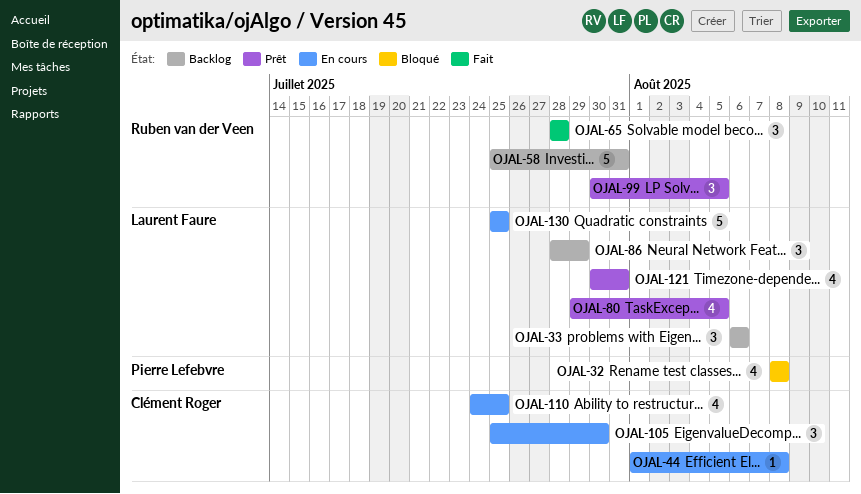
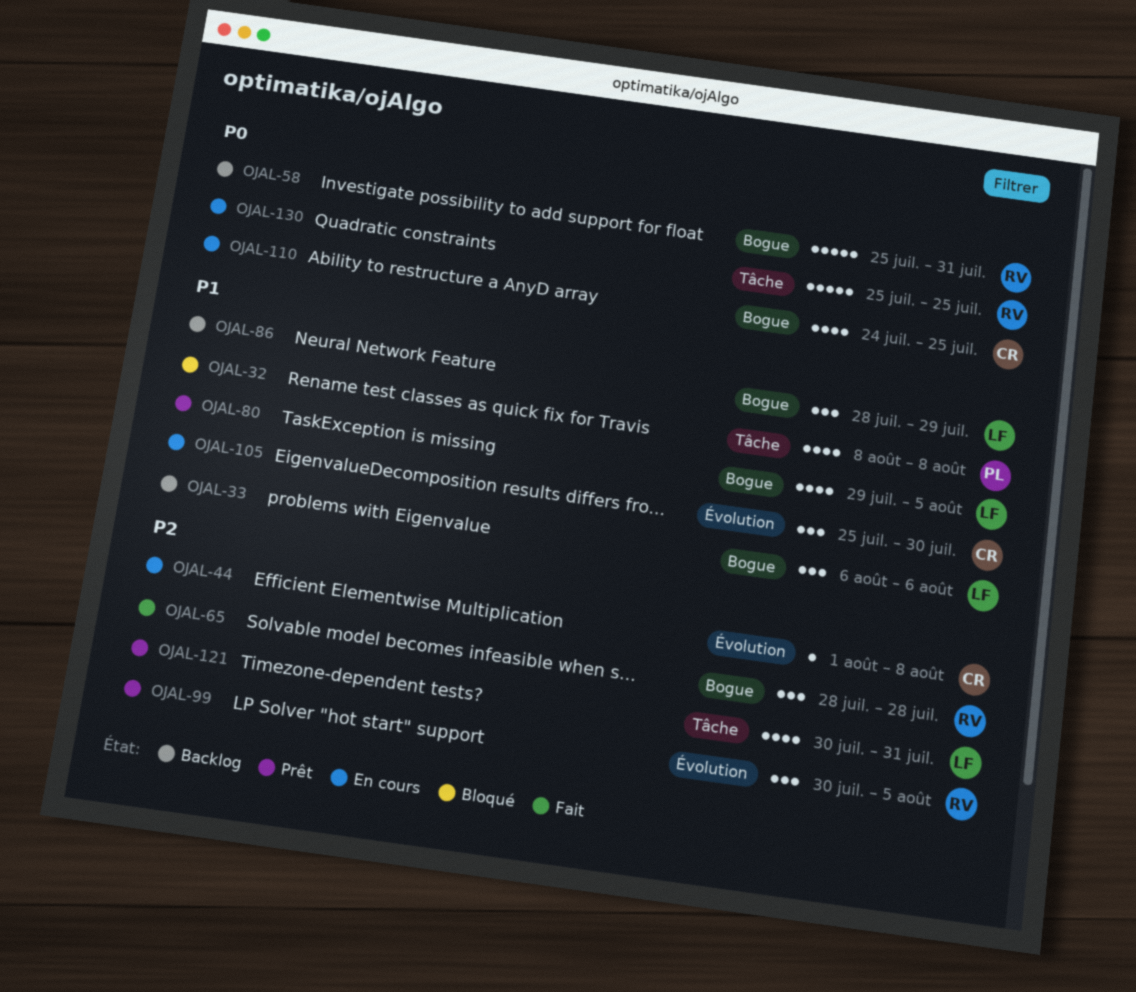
OJAL-130, owner: Laurent Faure -> Ruben van der Veen

